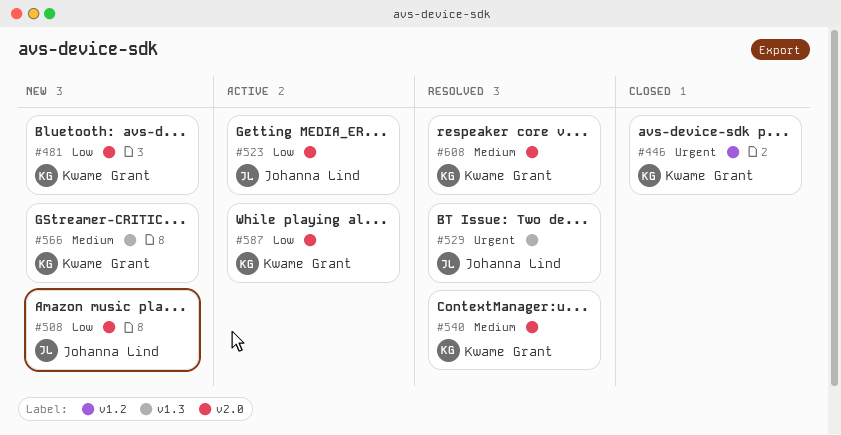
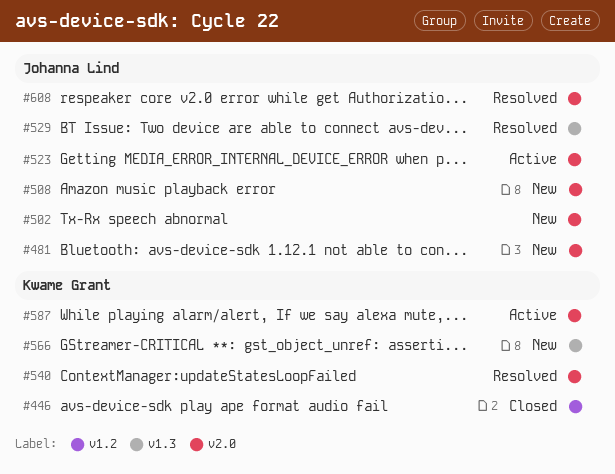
#481, owner: Kwame Grant -> Johanna Lind
#502: none -> present
#608, owner: Kwame Grant -> Johanna Lind

